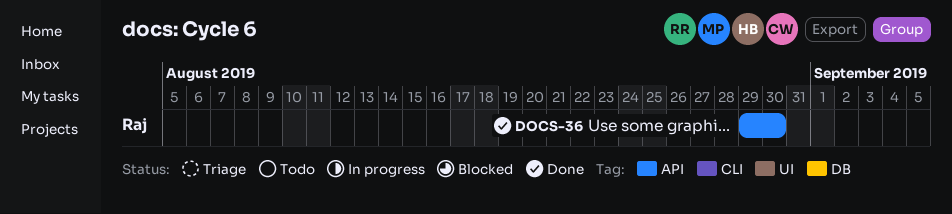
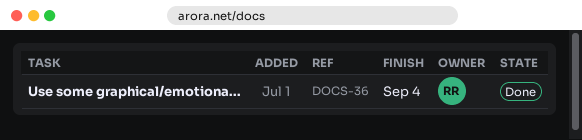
DOCS-36, due: Aug 30 -> Sep 4

